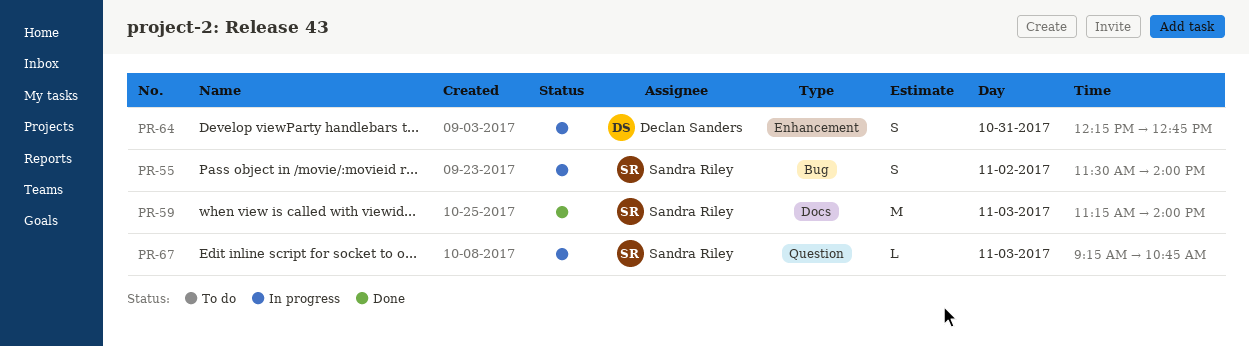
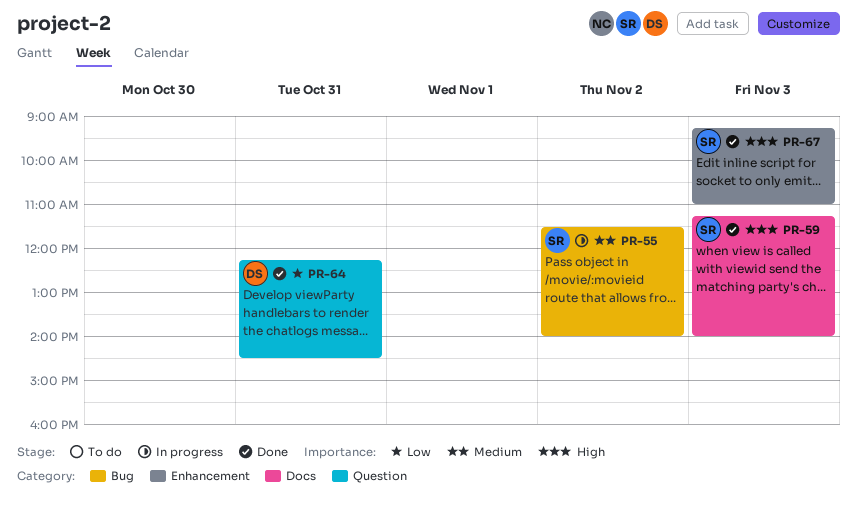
PR-64, status: In progress -> Done
PR-64, label: Enhancement -> Question
PR-64, ends: 12:45 -> 14:30
PR-67, status: In progress -> Done
PR-67, label: Question -> Enhancement
PR-67, ends: 10:45 -> 11:00

